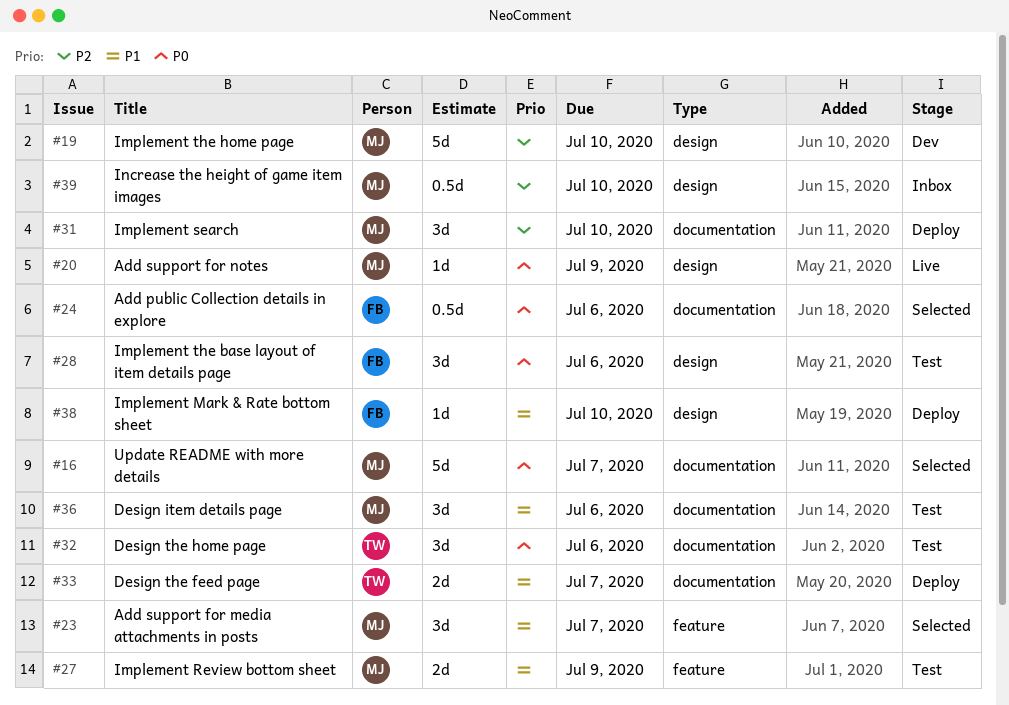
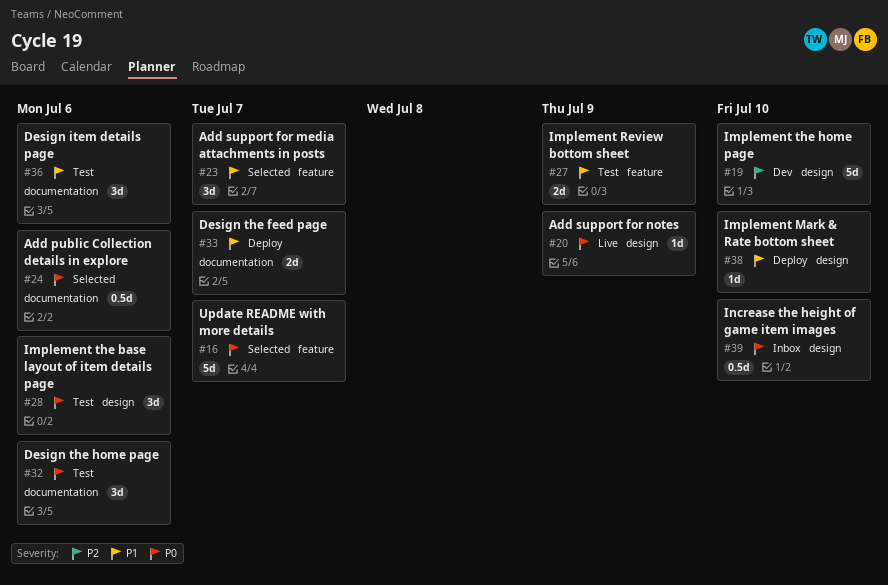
#16, label: documentation -> feature
#31: present -> none
#39, priority: P2 -> P0

